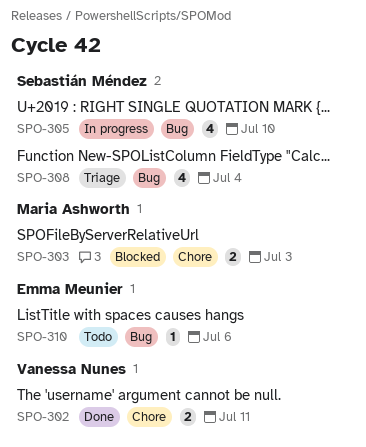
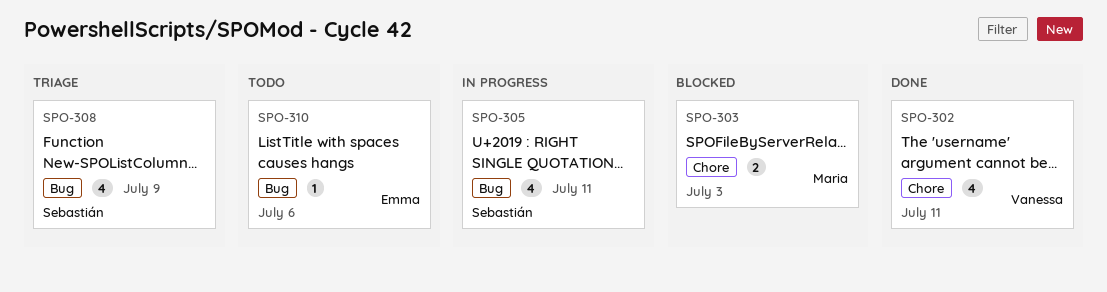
SPO-302, estimate: 2 -> 4
SPO-305, due: Jul 10 -> Jul 11
SPO-308, due: Jul 4 -> Jul 9

